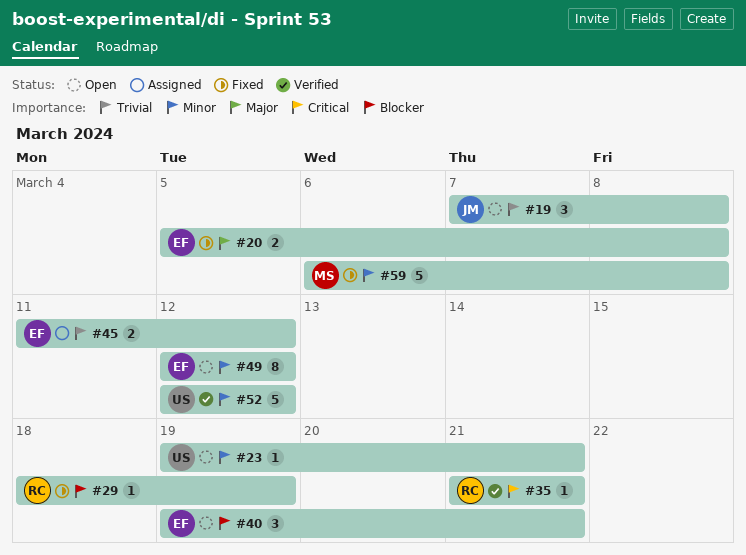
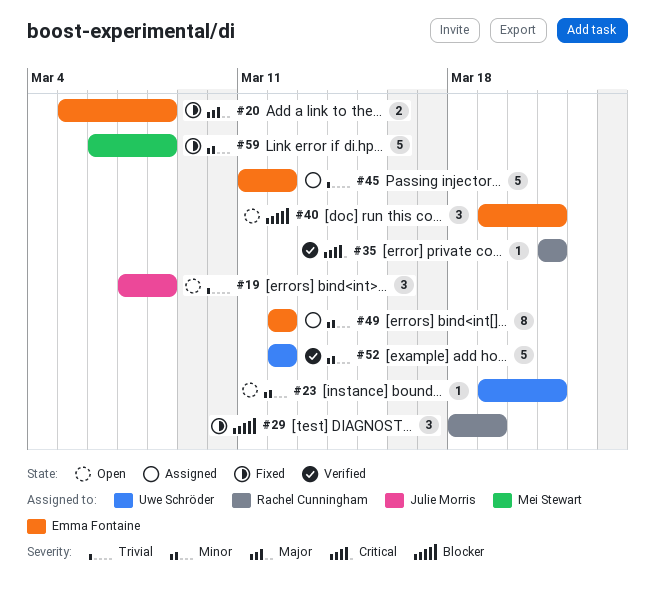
#29, estimate: 1 -> 3
#45, estimate: 2 -> 5
#49, status: Open -> Assigned

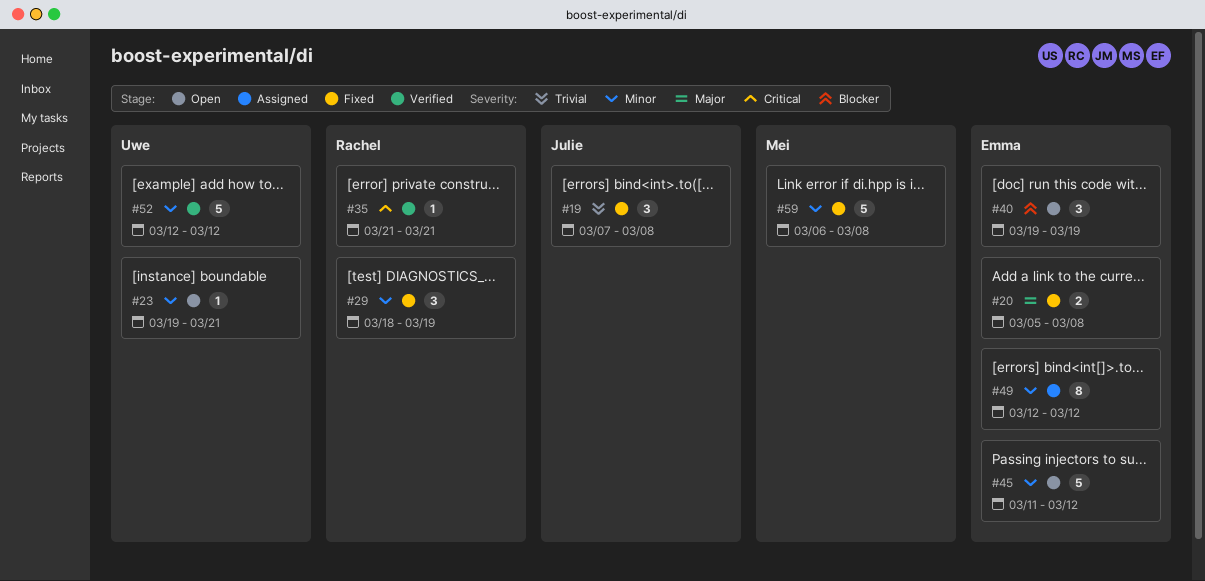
#19, status: Open -> Fixed
#29, priority: Blocker -> Minor
#40, due: Mar 21 -> Mar 19
#45, status: Assigned -> Open
#45, priority: Trivial -> Minor

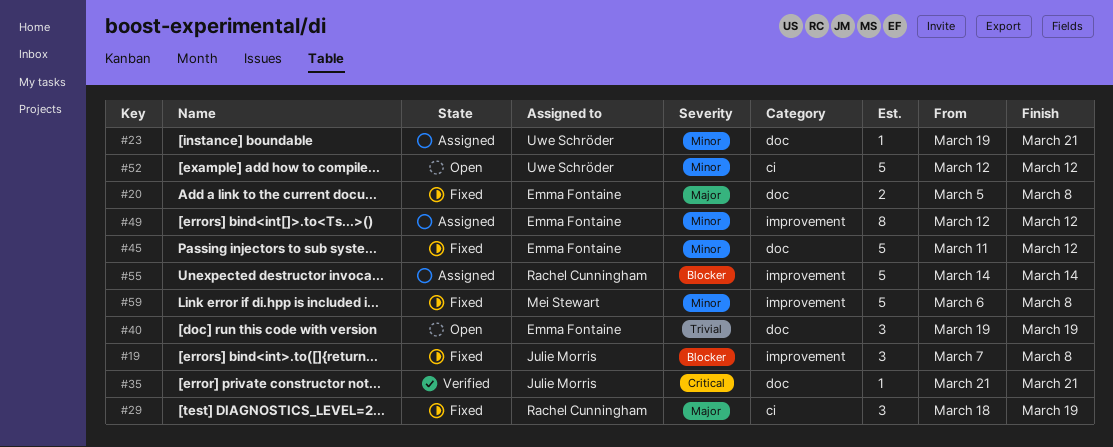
#19, priority: Trivial -> Blocker
#23, status: Open -> Assigned
#29, priority: Minor -> Major
#35, owner: Rachel Cunningham -> Julie Morris
#40, priority: Blocker -> Trivial
#45, status: Open -> Fixed
#52, status: Verified -> Open
#55: none -> present

